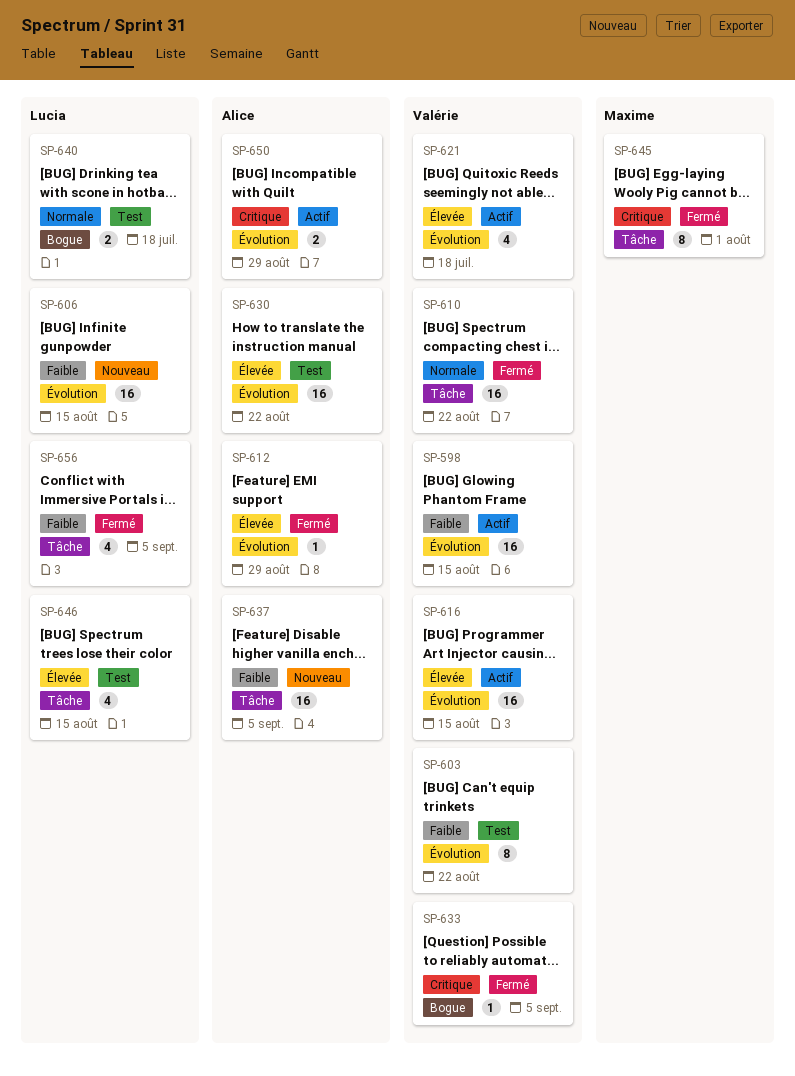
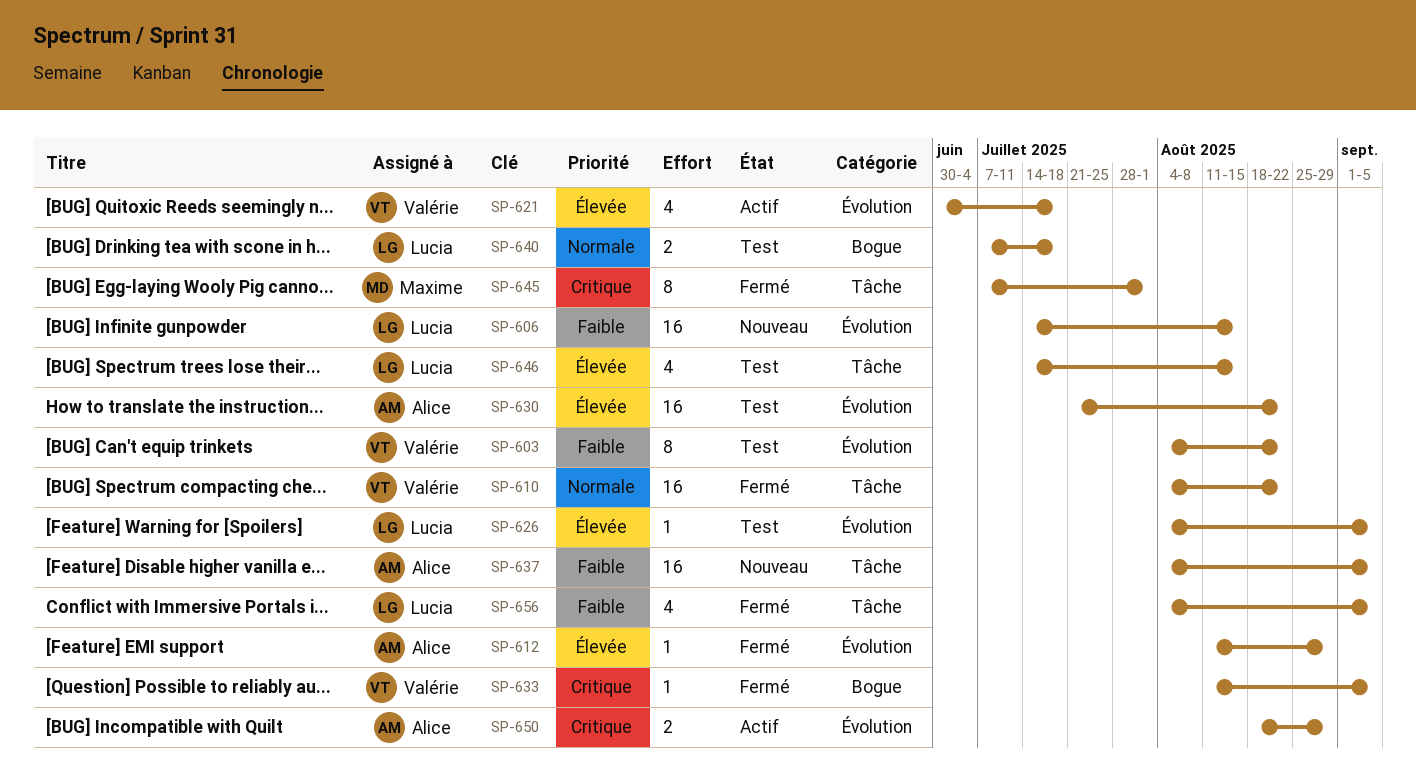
SP-598: present -> none
SP-616: present -> none
SP-626: none -> present

